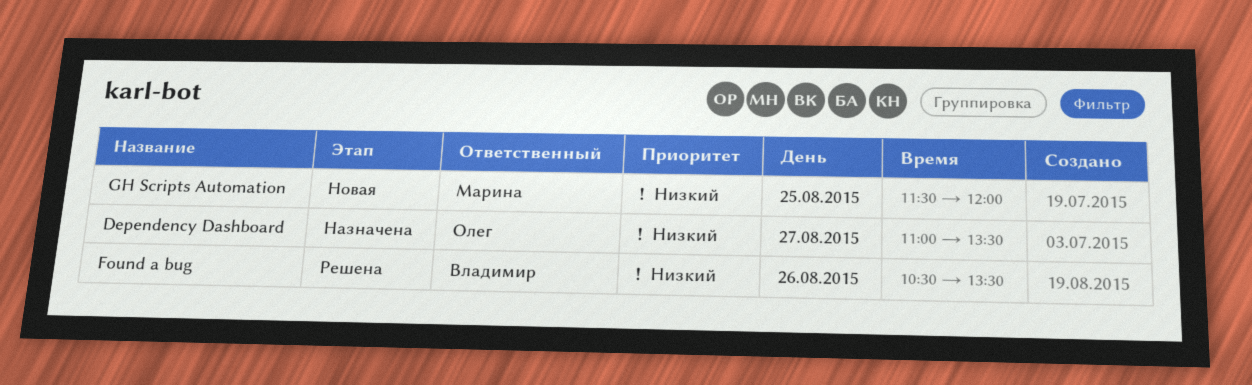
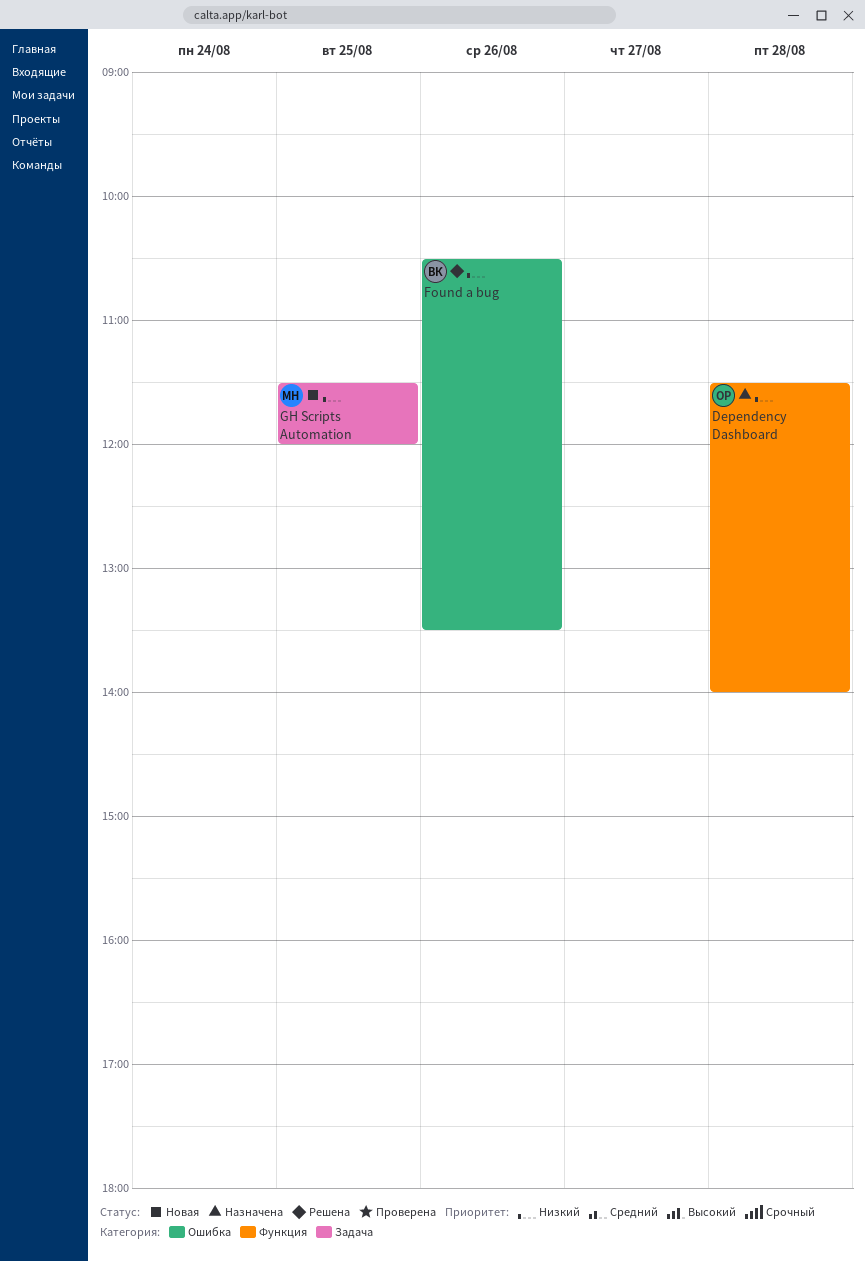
Dependency Dashboard, day: Aug 27 -> Aug 28
Dependency Dashboard, begins: 11:00 -> 11:30
Dependency Dashboard, ends: 13:30 -> 14:00

